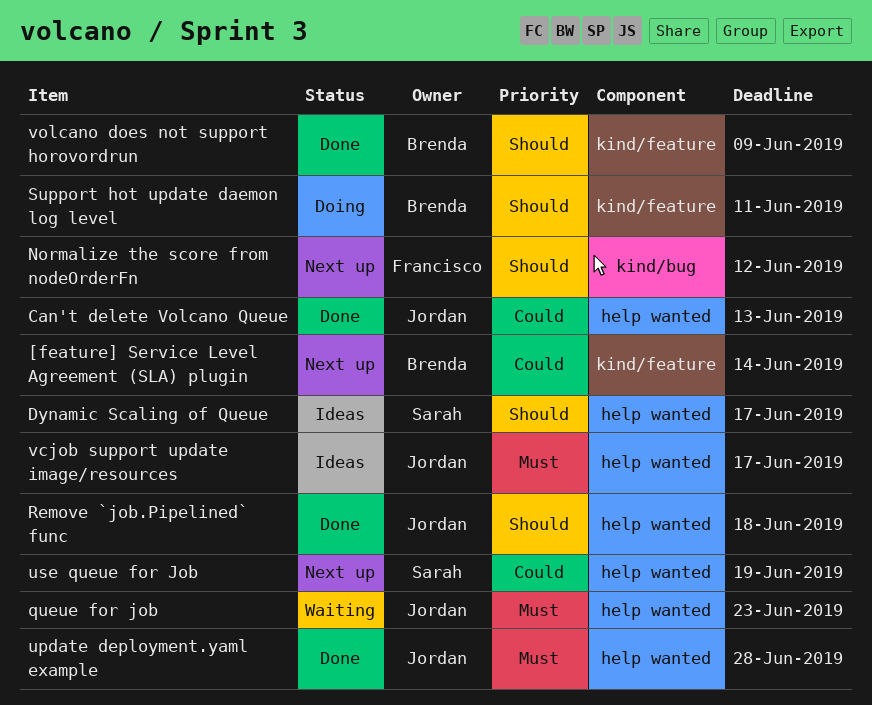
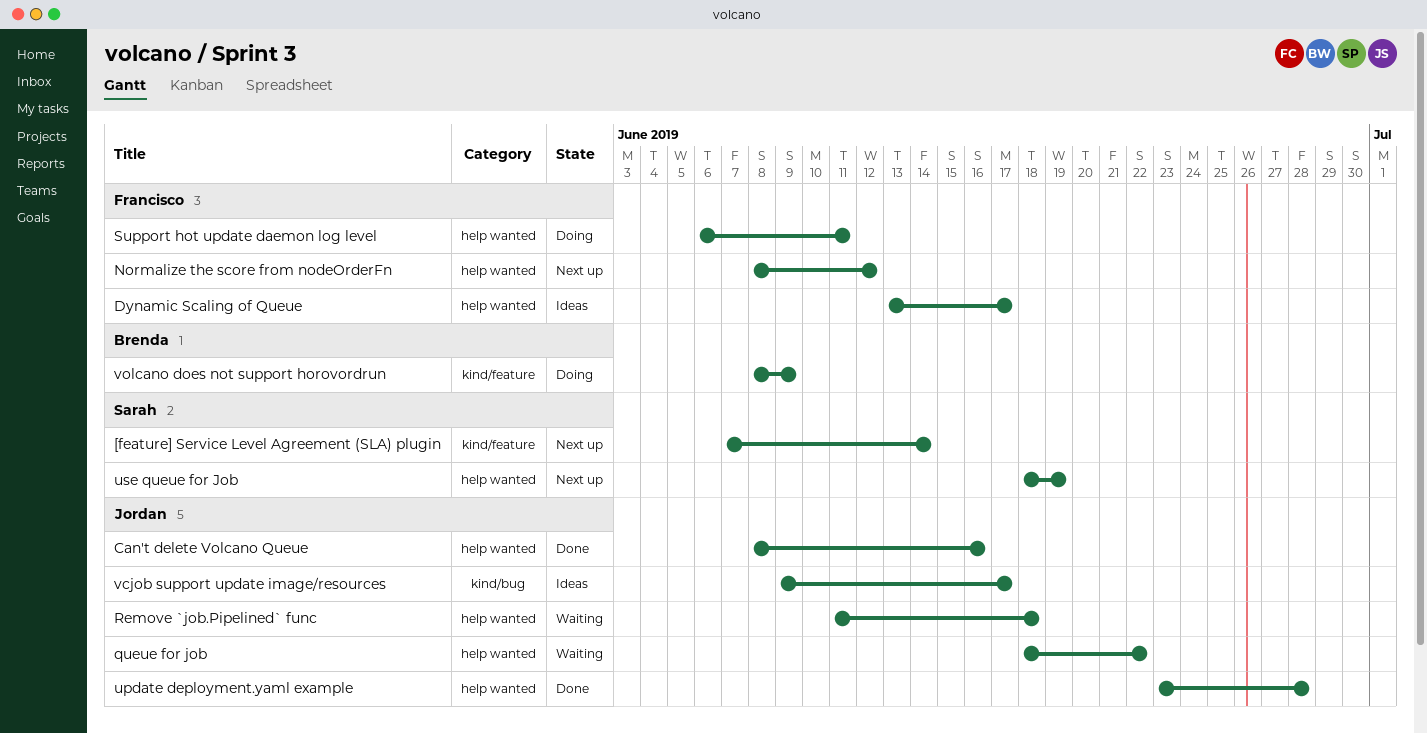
[feature] Service Level Agreement (SLA) plugin, owner: Brenda -> Sarah
Can't delete Volcano Queue, due: Jun 13 -> Jun 16
Dynamic Scaling of Queue, owner: Sarah -> Francisco
Normalize the score from nodeOrderFn, label: kind/bug -> help wanted
queue for job, due: Jun 23 -> Jun 22
Remove `job.Pipelined` func, status: Done -> Waiting
Support hot update daemon log level, owner: Brenda -> Francisco
Support hot update daemon log level, label: kind/feature -> help wanted
vcjob support update image/resources, label: help wanted -> kind/bug
volcano does not support horovordrun, status: Done -> Doing

